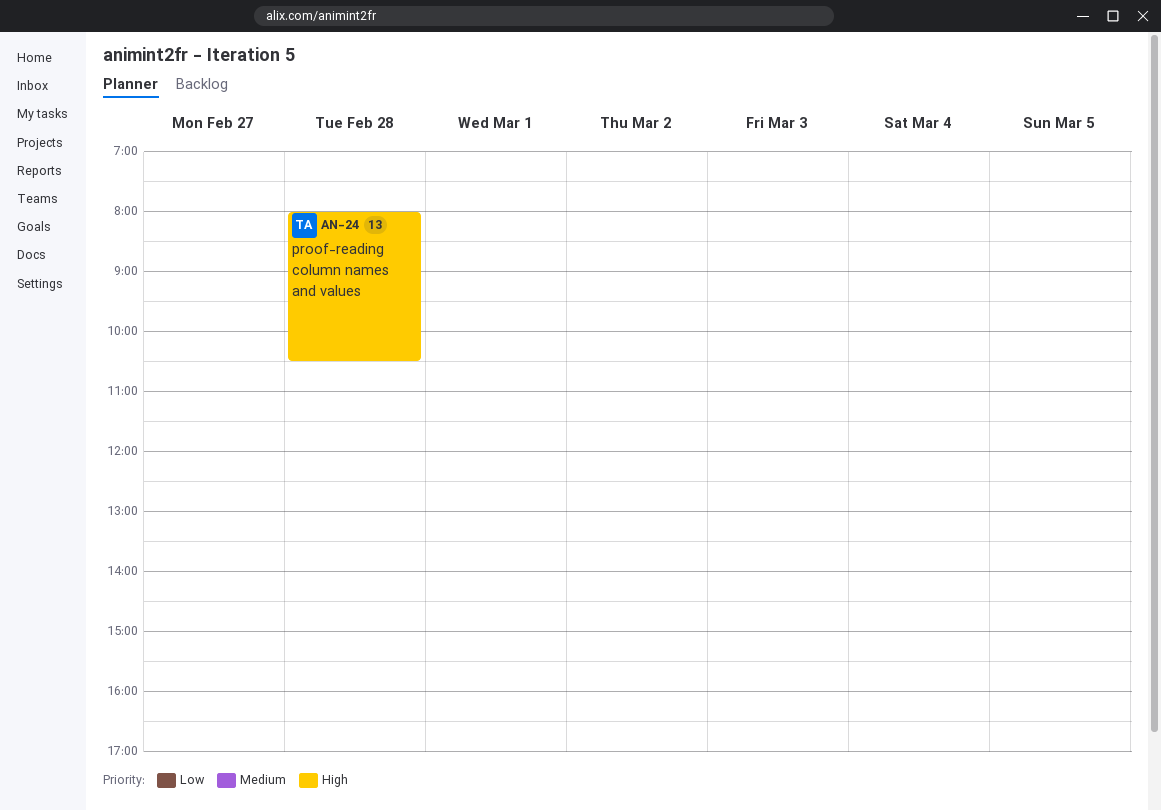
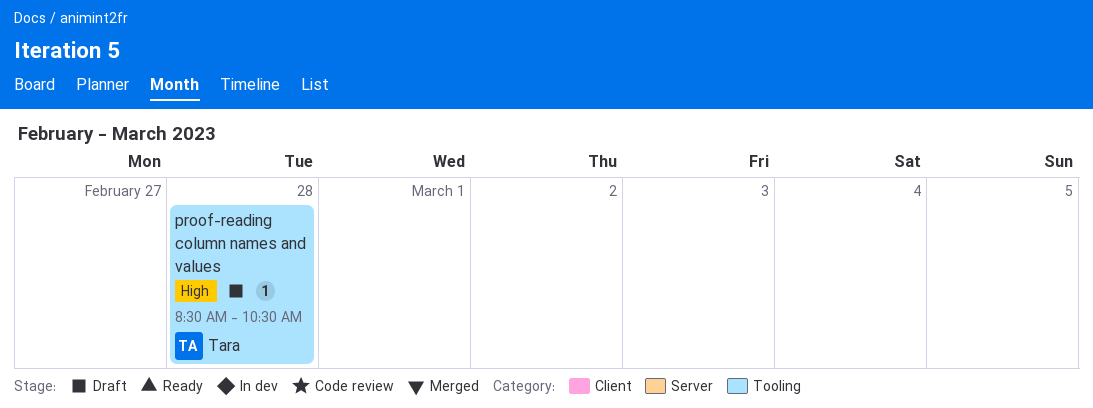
proof-reading column names and values, estimate: 13 -> 1
proof-reading column names and values, begins: 08:00 -> 08:30

